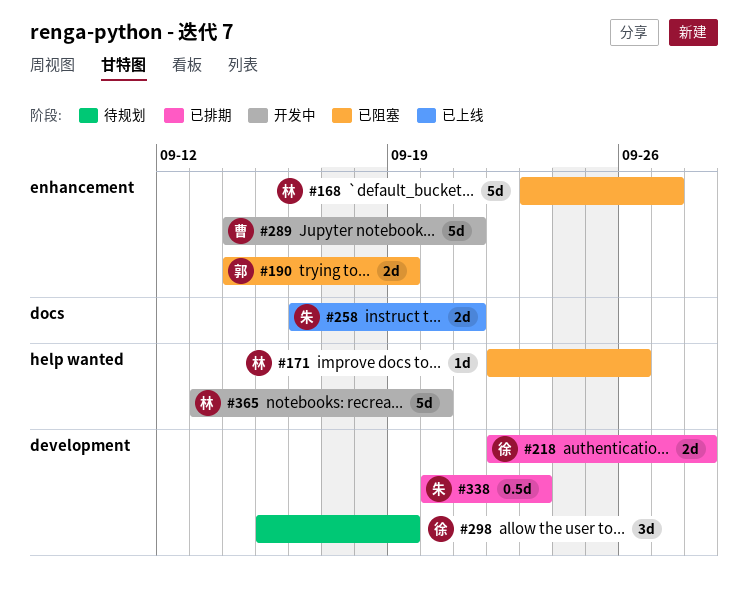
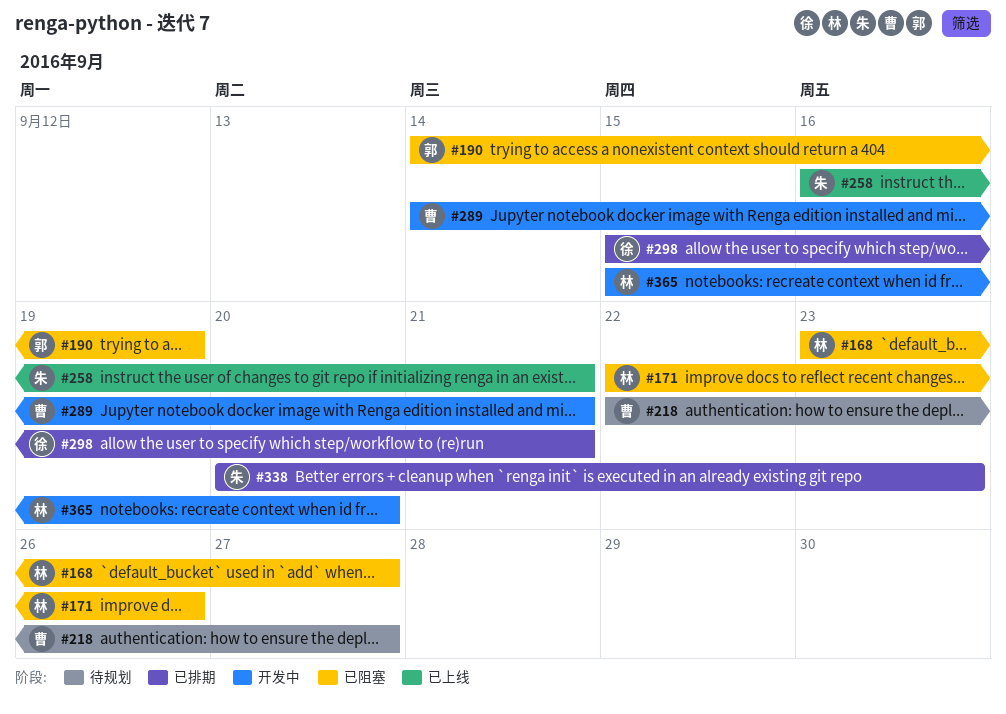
#218, status: 已排期 -> 待规划
#218, owner: 徐 -> 曹
#218, due: Sep 28 -> Sep 27
#298, status: 待规划 -> 已排期
#298, due: Sep 19 -> Sep 21
#365, start: Sep 13 -> Sep 15

